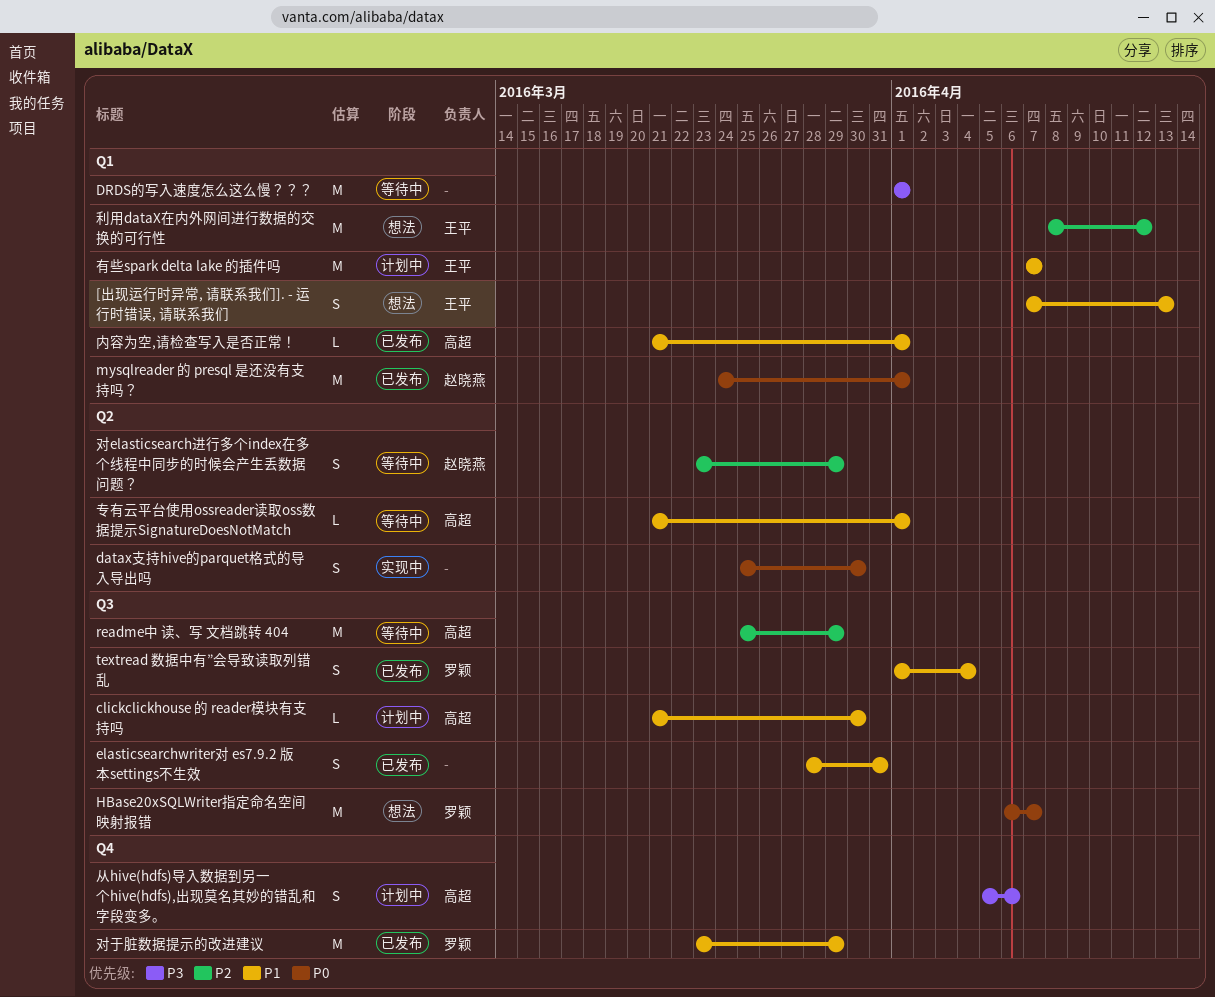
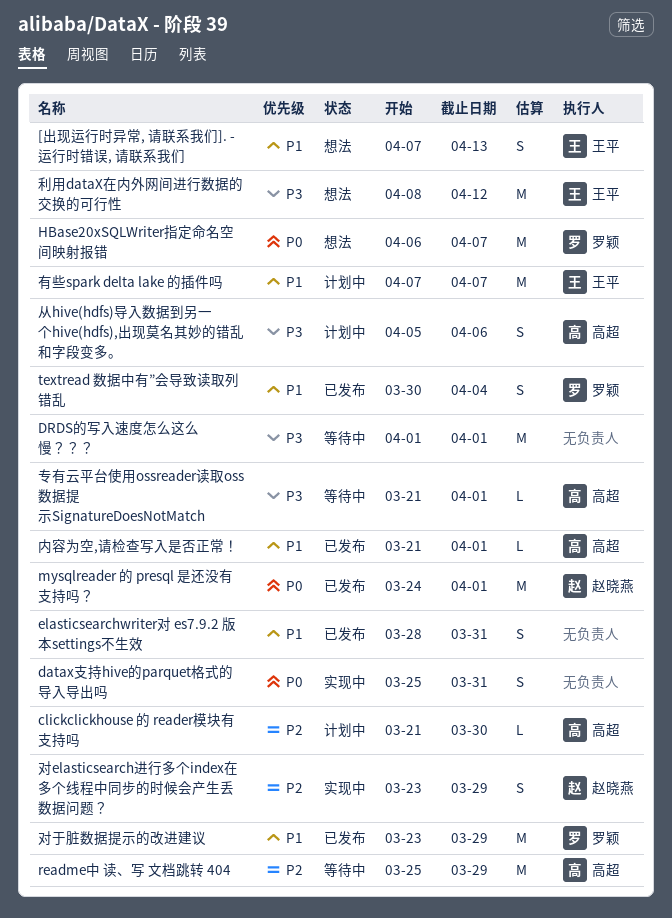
clickclickhouse 的 reader模块有支持吗, priority: P1 -> P2
datax支持hive的parquet格式的导入导出吗, due: Mar 30 -> Mar 31
textread 数据中有”会导致读取列错乱, start: Apr 1 -> Mar 30
专有云平台使用ossreader读取oss数据提示SignatureDoesNotMatch, priority: P1 -> P3
利用dataX在内外网间进行数据的交换的可行性, priority: P2 -> P3
对elasticsearch进行多个index在多个线程中同步的时候会产生丢数据问题？, status: 等待中 -> 实现中

